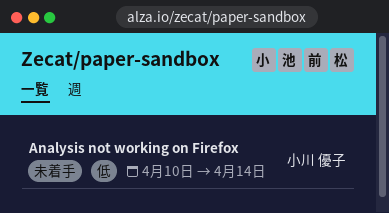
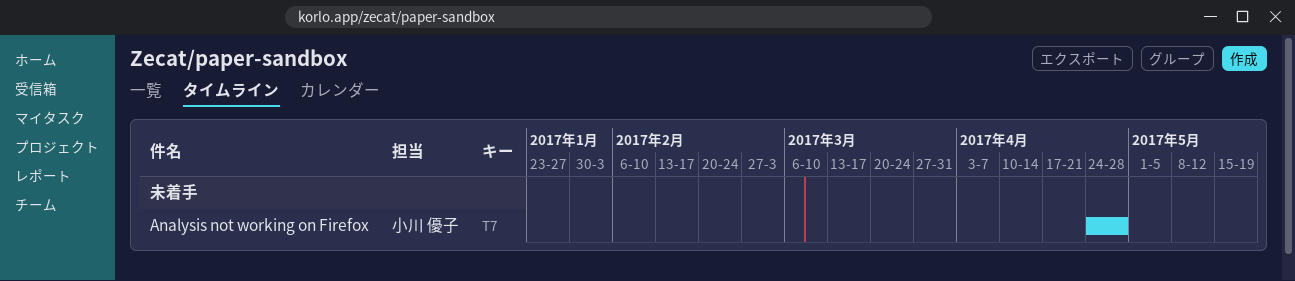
Analysis not working on Firefox, start: Apr 10 -> Apr 24
Analysis not working on Firefox, due: Apr 14 -> Apr 28

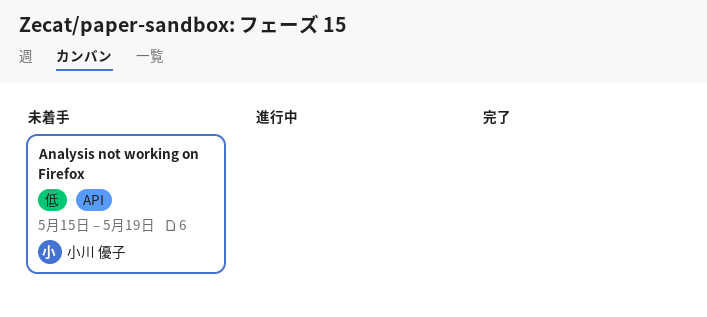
Analysis not working on Firefox, start: Apr 24 -> May 15
Analysis not working on Firefox, due: Apr 28 -> May 19

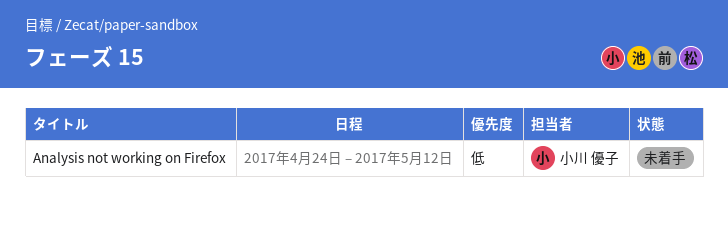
Analysis not working on Firefox, start: May 15 -> Apr 24
Analysis not working on Firefox, due: May 19 -> May 12

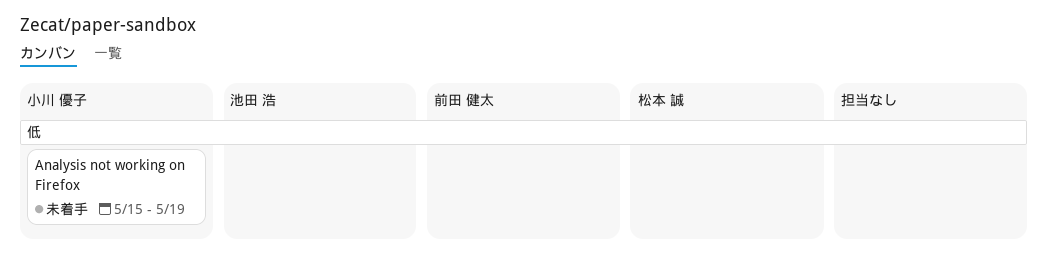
Analysis not working on Firefox, start: Apr 24 -> May 15
Analysis not working on Firefox, due: May 12 -> May 19

